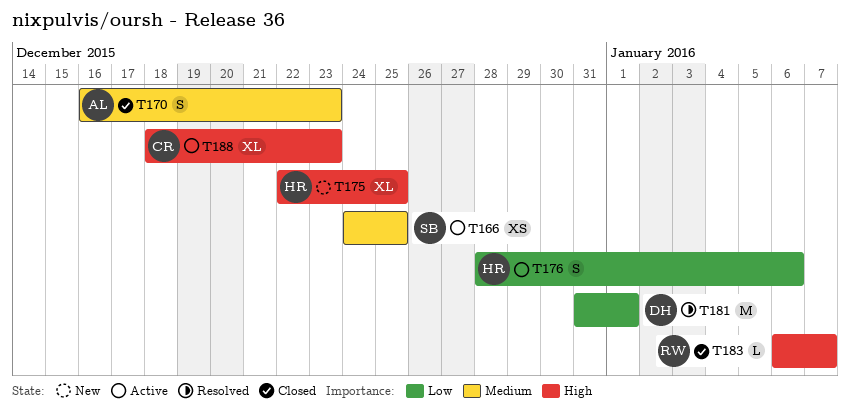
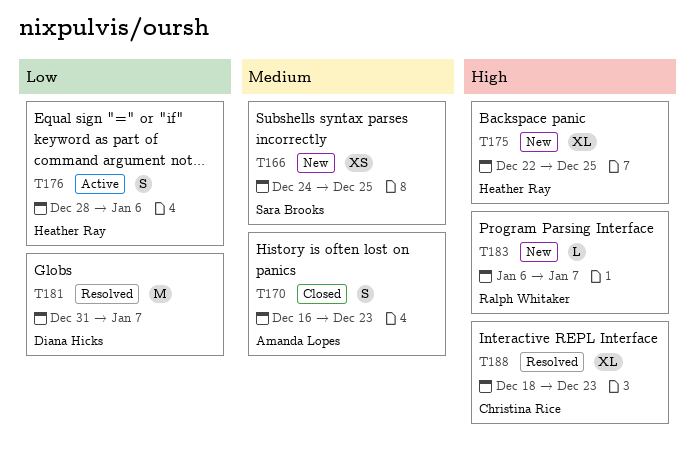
T166, status: Active -> New
T181, due: Jan 1 -> Jan 7
T183, status: Closed -> New
T188, status: Active -> Resolved

